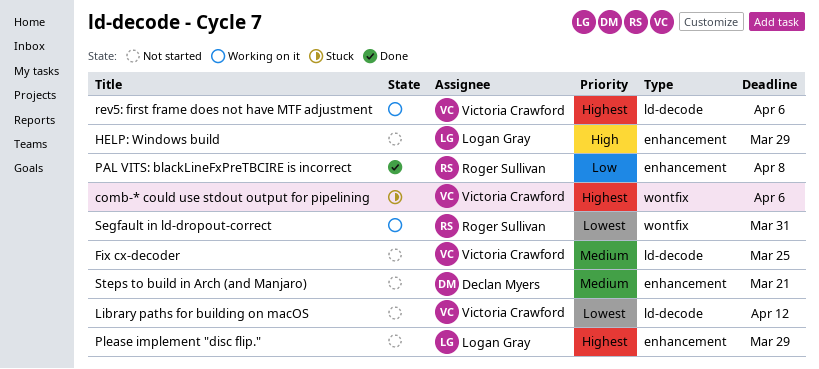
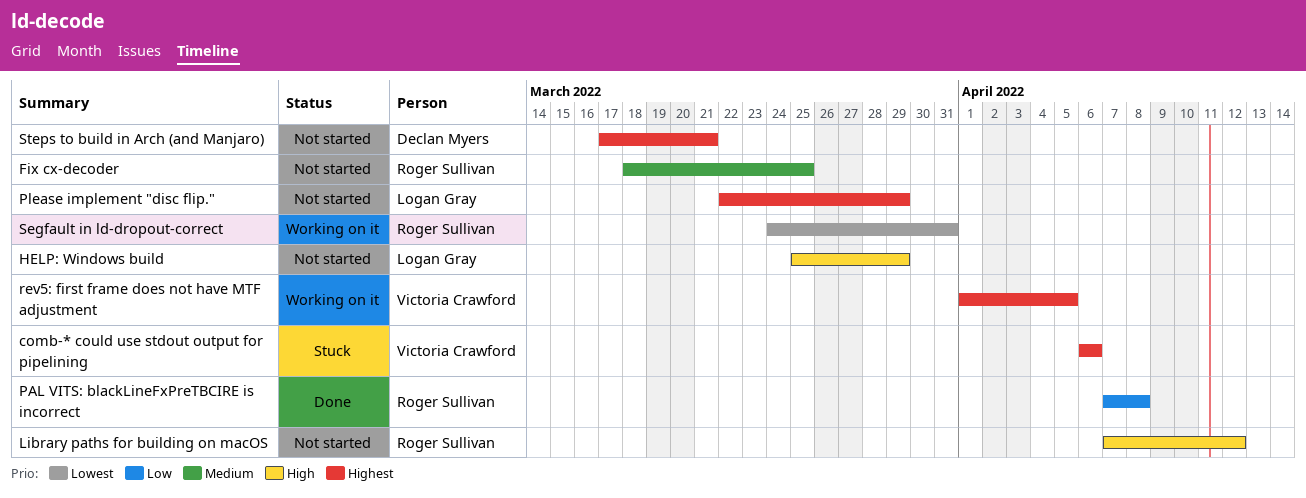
Fix cx-decoder, owner: Victoria Crawford -> Roger Sullivan
Library paths for building on macOS, owner: Victoria Crawford -> Roger Sullivan
Library paths for building on macOS, priority: Lowest -> High
rev5: first frame does not have MTF adjustment, due: Apr 6 -> Apr 5
Steps to build in Arch (and Manjaro), priority: Medium -> Highest

